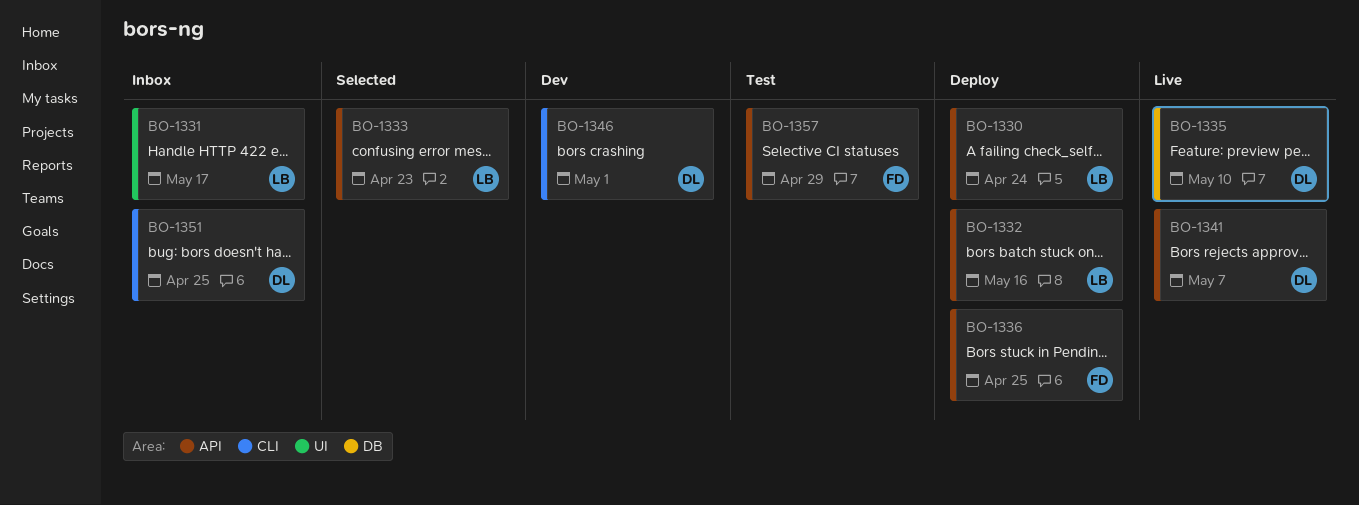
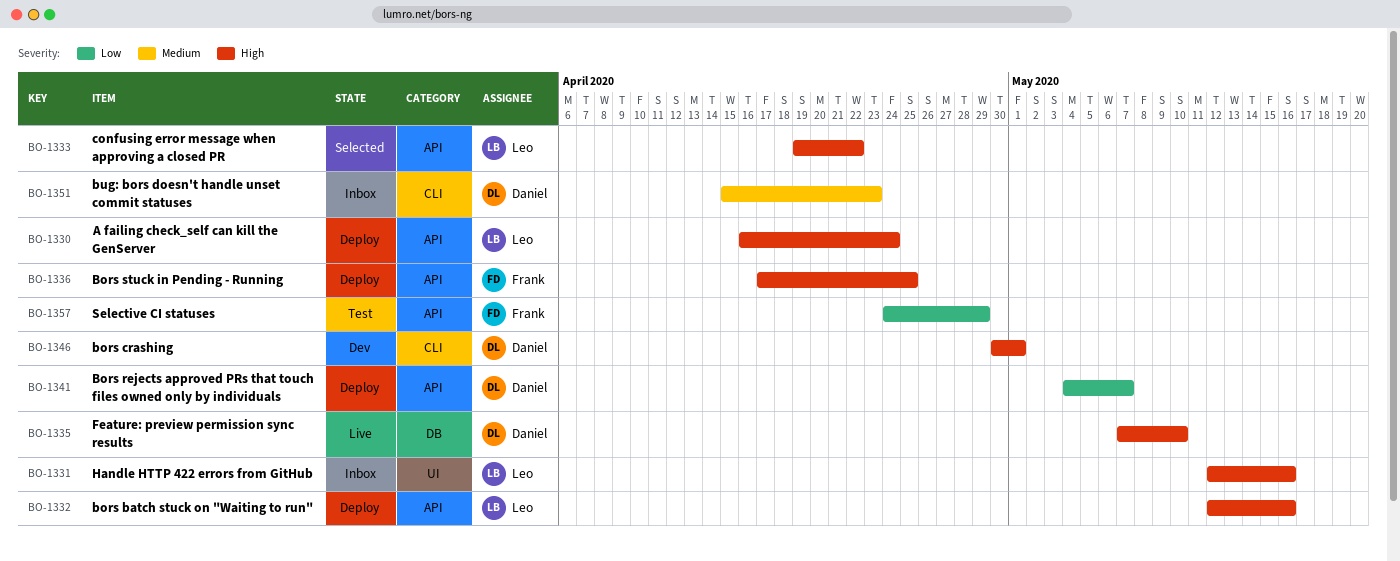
BO-1331, due: May 17 -> May 16
BO-1333, due: Apr 23 -> Apr 22
BO-1341, status: Live -> Deploy
BO-1351, due: Apr 25 -> Apr 23

